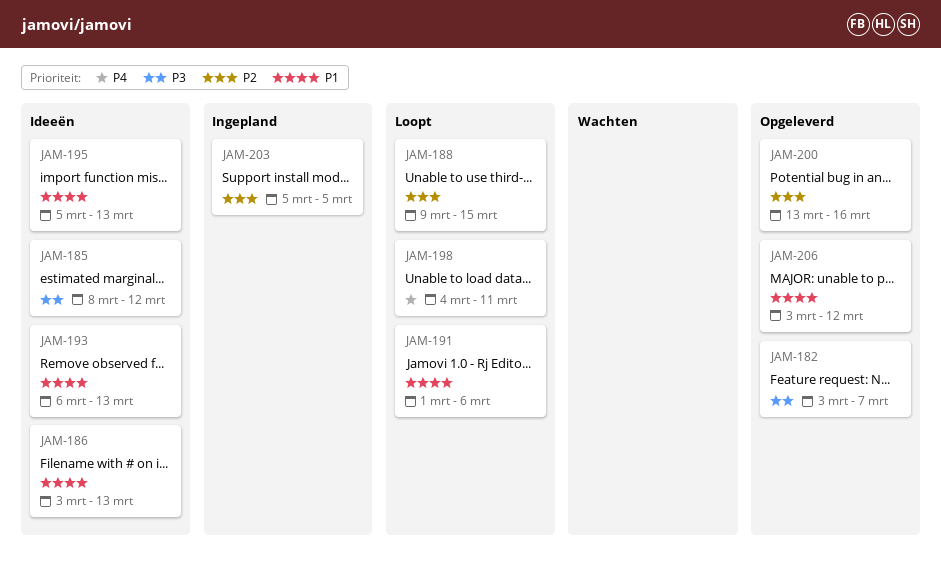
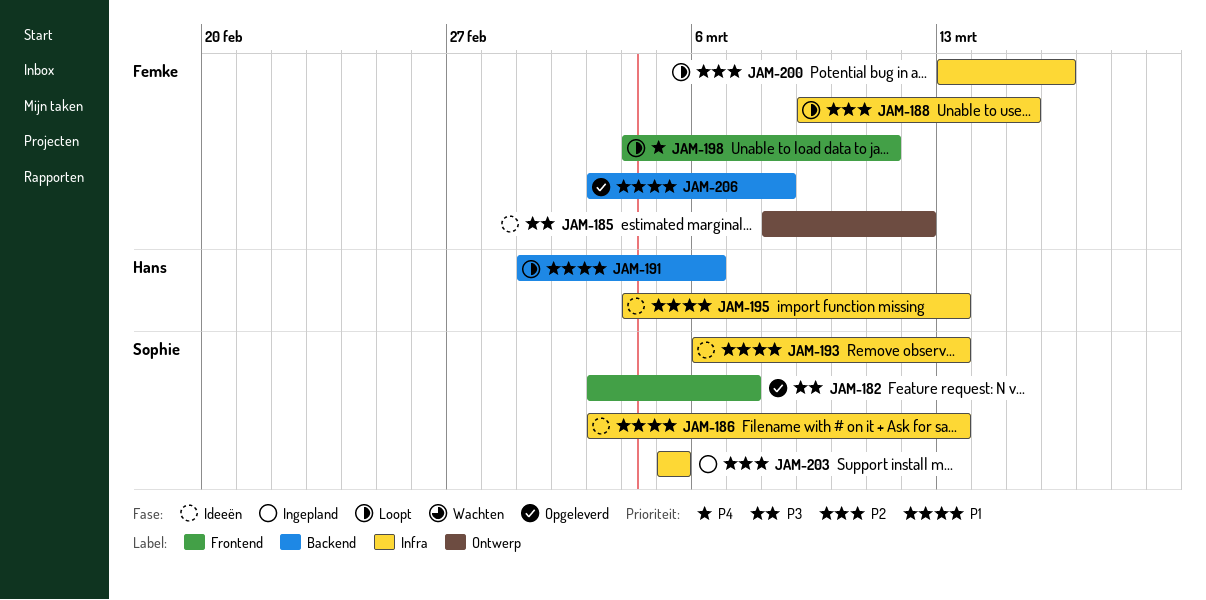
JAM-195, start: Mar 5 -> Mar 4
JAM-200, status: Opgeleverd -> Loopt
JAM-206, due: Mar 12 -> Mar 8

